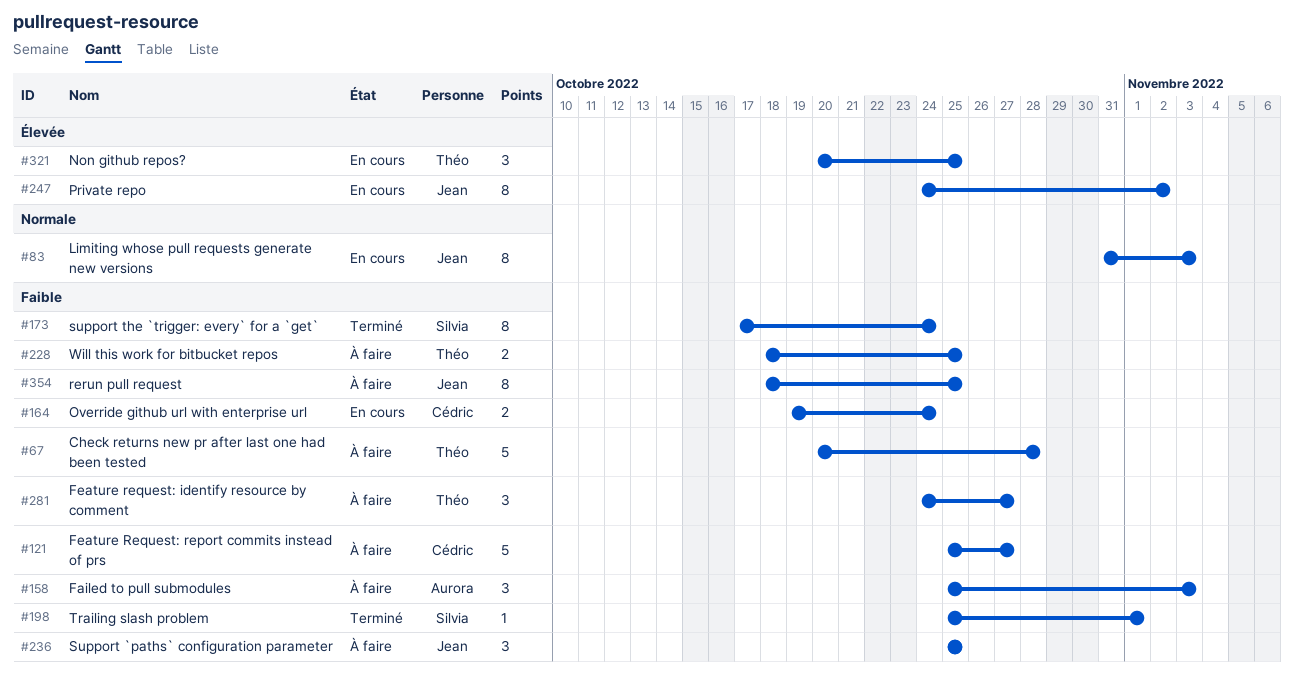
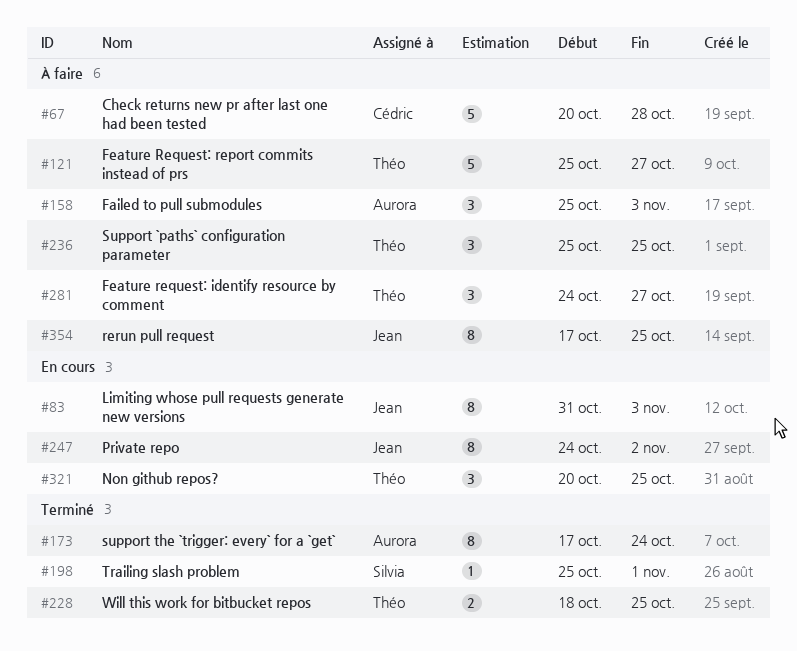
#67, owner: Théo -> Cédric
#121, owner: Cédric -> Théo
#164: present -> none
#173, owner: Silvia -> Aurora
#228, status: À faire -> Terminé
#236, owner: Jean -> Théo
#354, start: Oct 18 -> Oct 17

